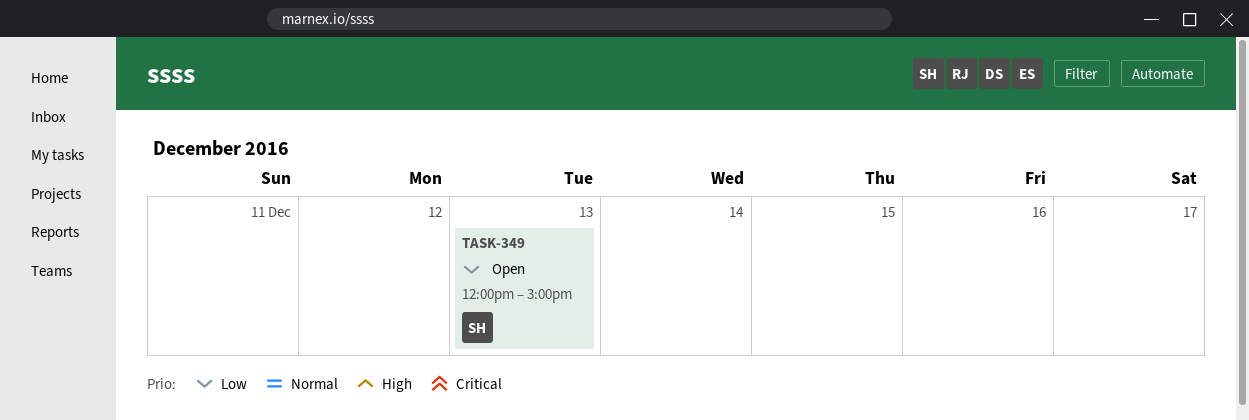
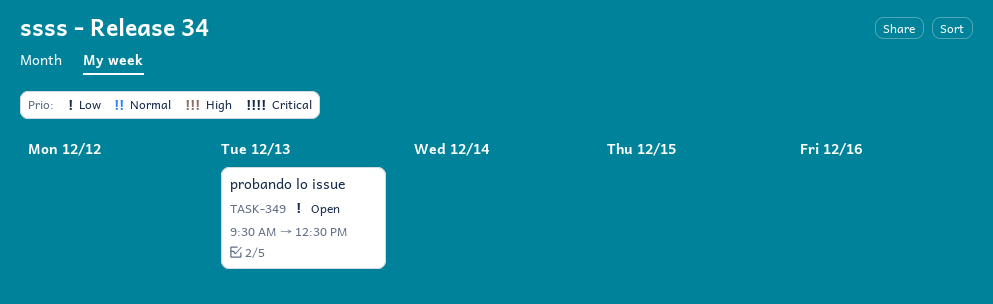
TASK-349, begins: 12:00 -> 09:30
TASK-349, ends: 15:00 -> 12:30

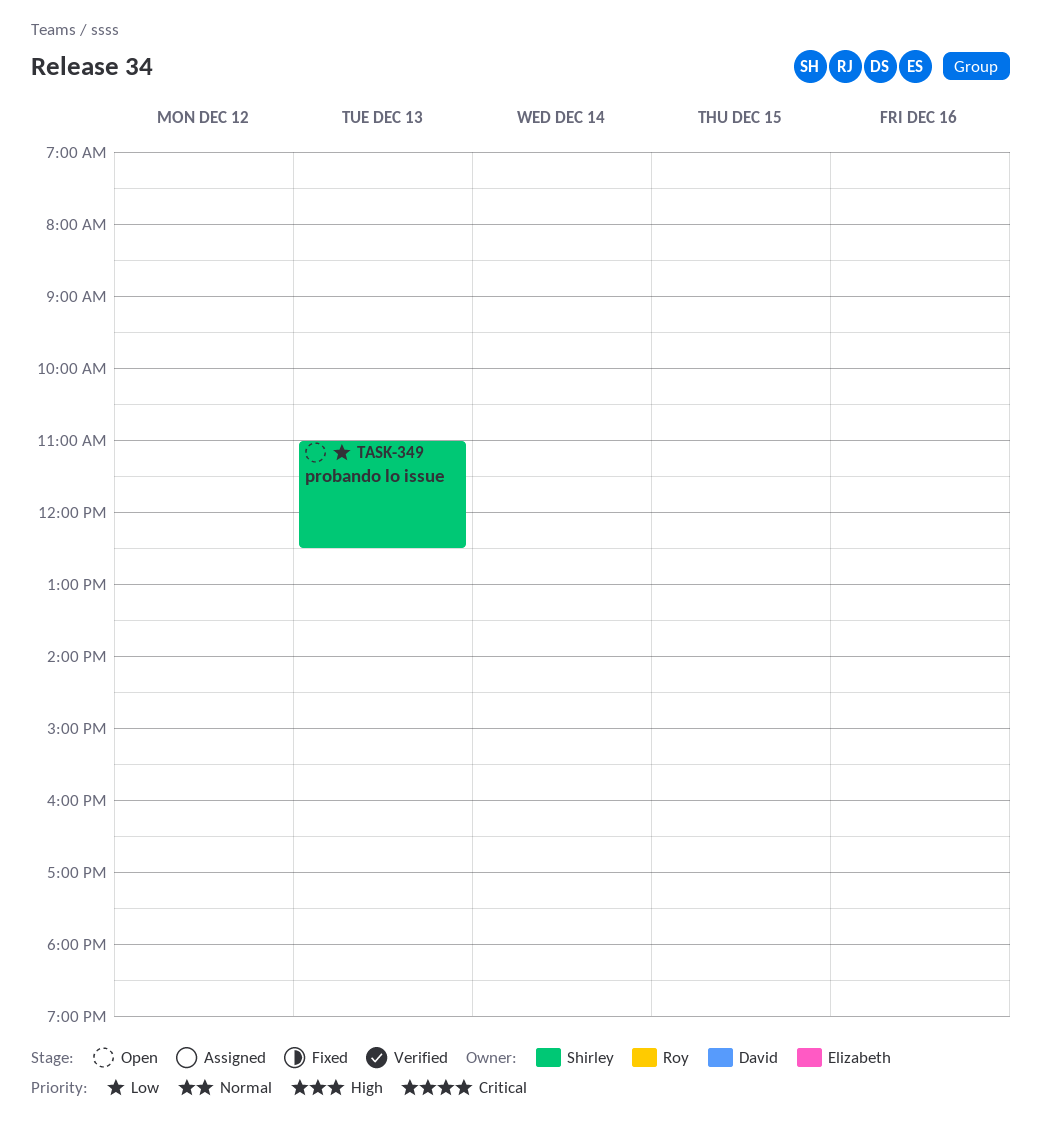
TASK-349, begins: 09:30 -> 11:00

